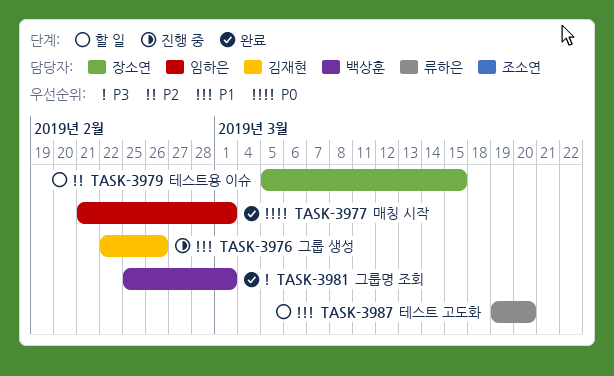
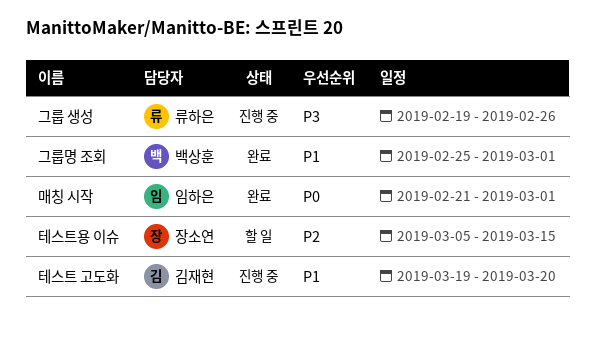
그룹 생성, owner: 김재현 -> 류하은
그룹 생성, priority: P1 -> P3
그룹 생성, start: Feb 22 -> Feb 19
그룹명 조회, priority: P3 -> P1
테스트 고도화, status: 할 일 -> 진행 중
테스트 고도화, owner: 류하은 -> 김재현

